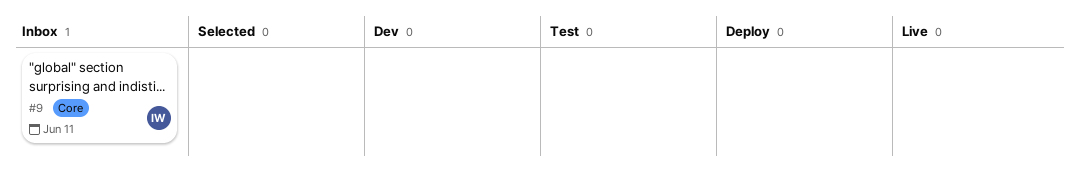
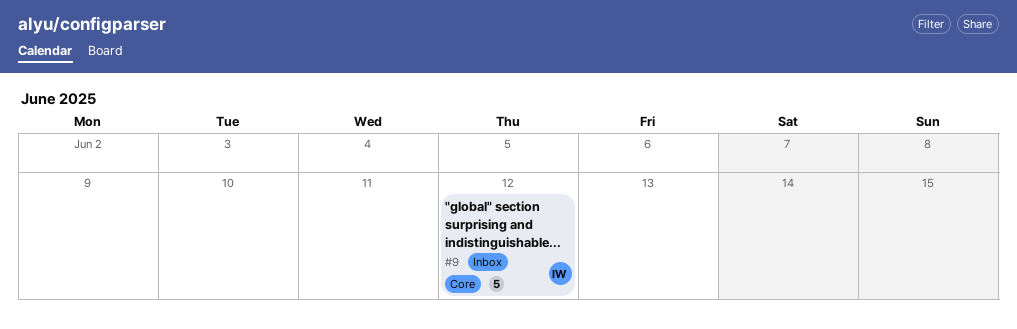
#9, due: Jun 11 -> Jun 12

